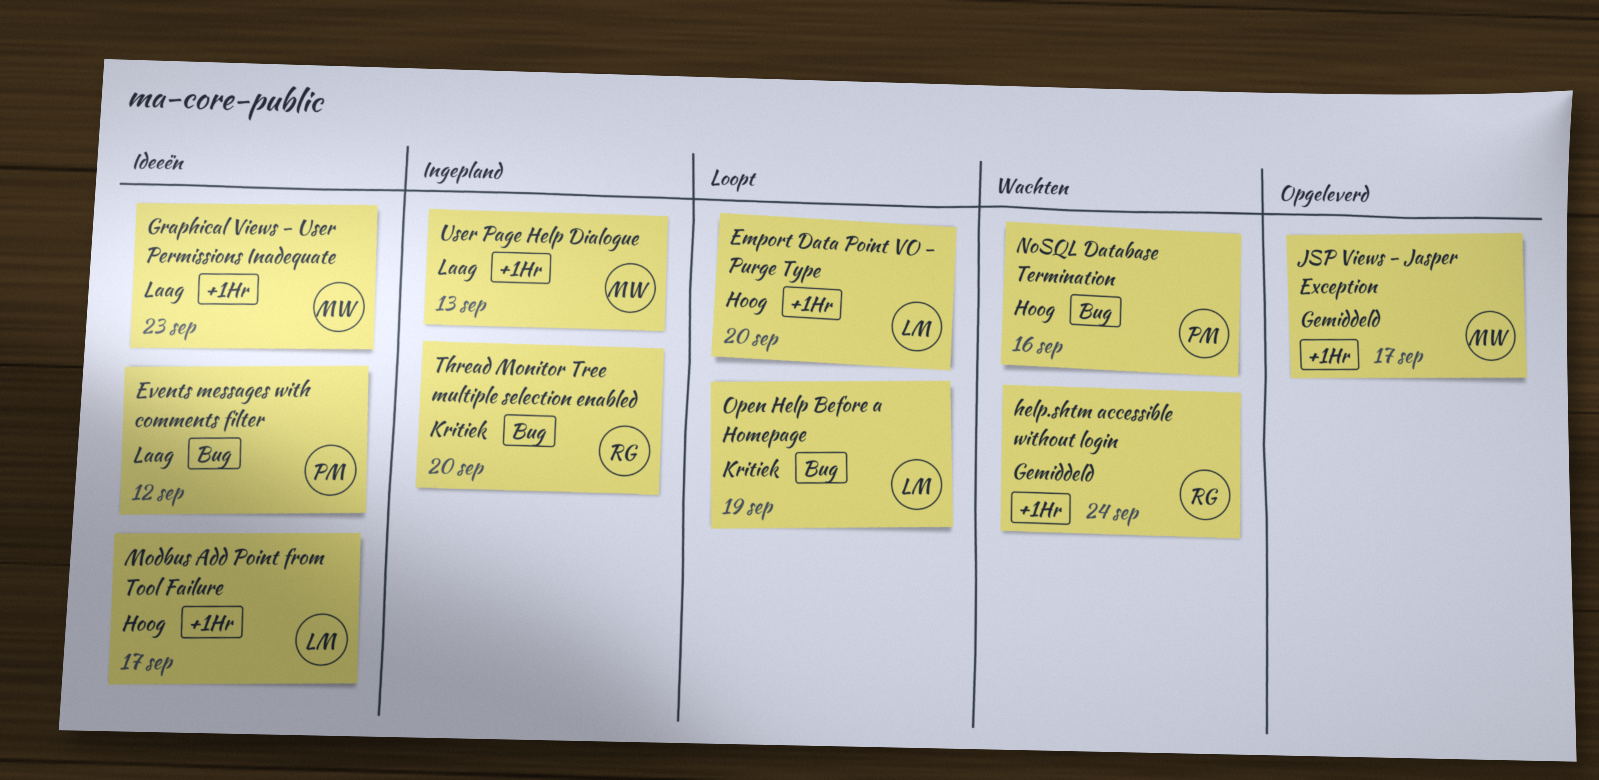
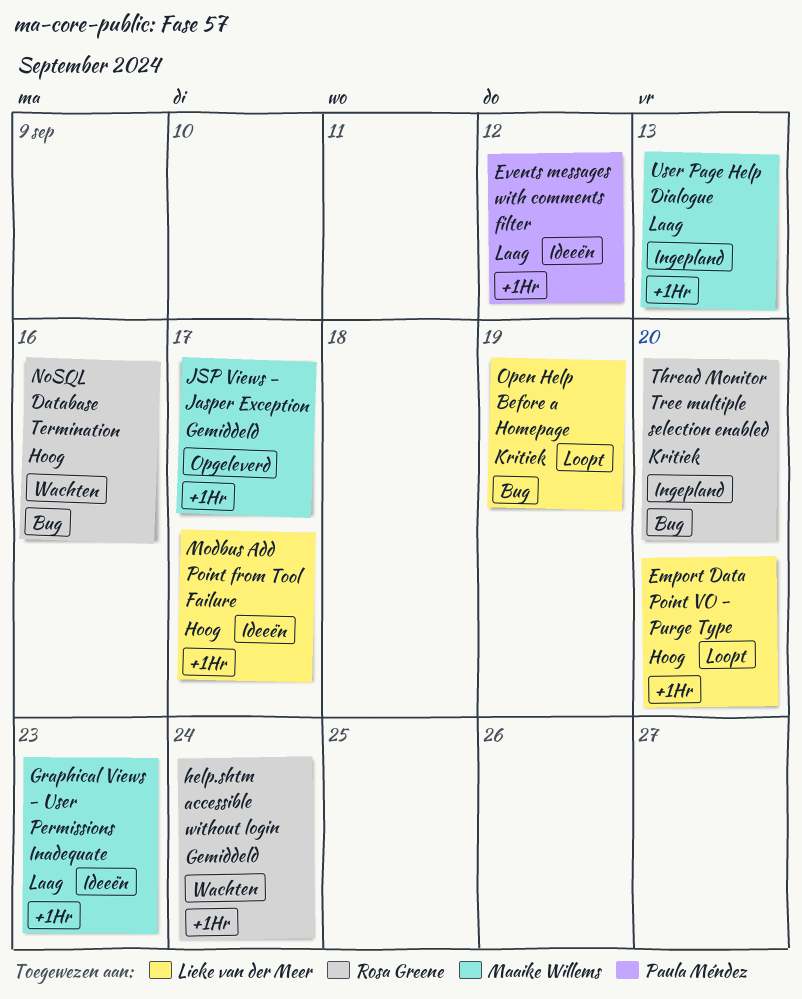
Events messages with comments filter, label: Bug -> +1Hr
NoSQL Database Termination, owner: Paula Méndez -> Rosa Greene

